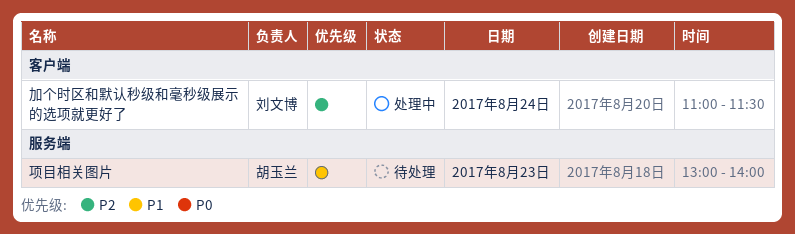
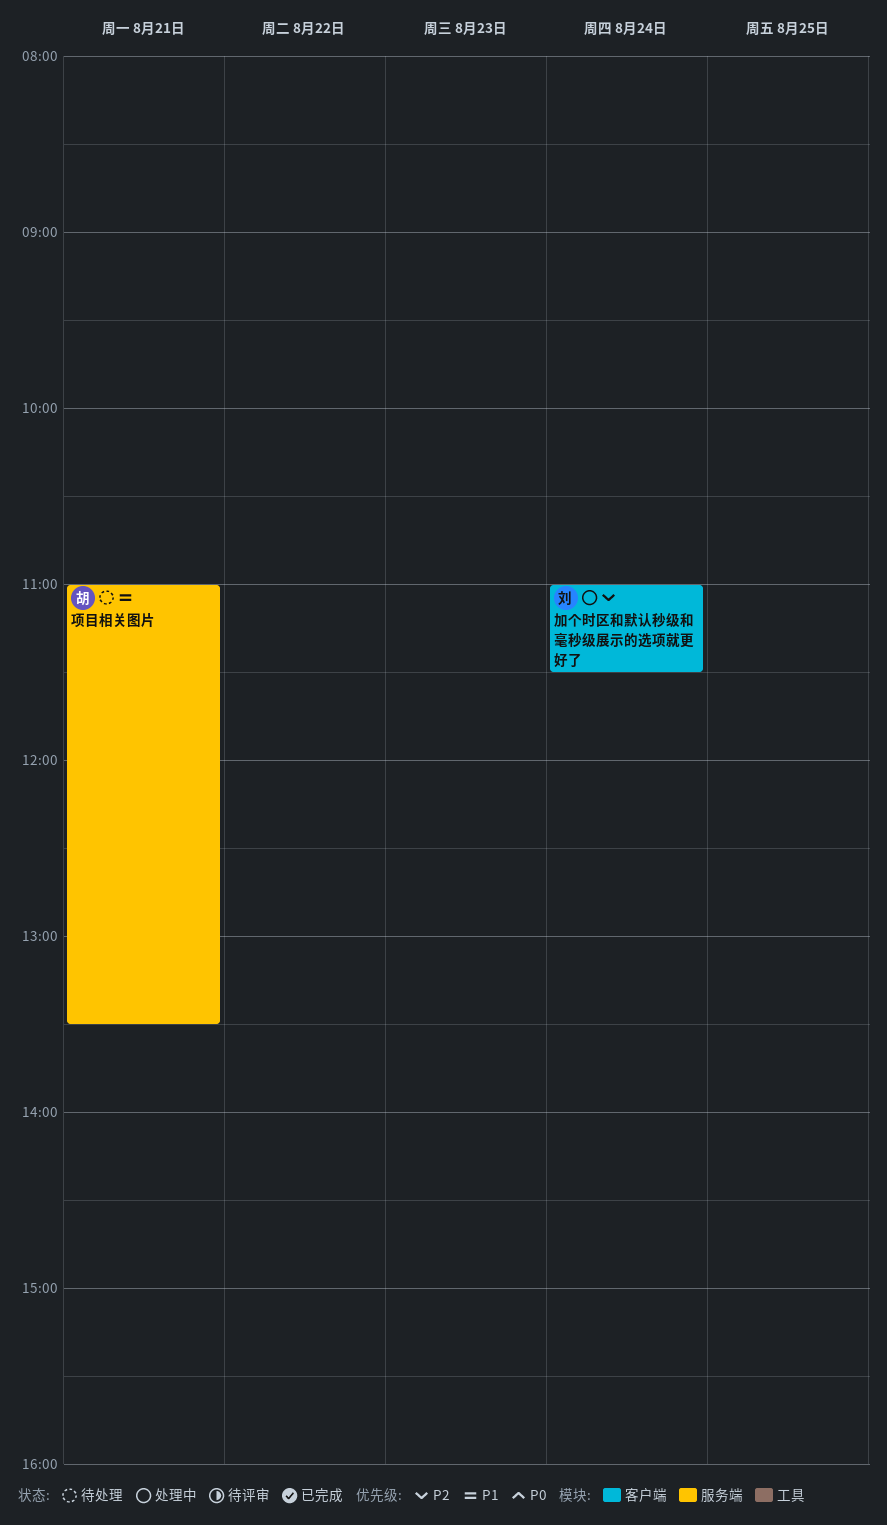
项目相关图片, day: Aug 23 -> Aug 21
项目相关图片, begins: 13:00 -> 11:00
项目相关图片, ends: 14:00 -> 13:30

